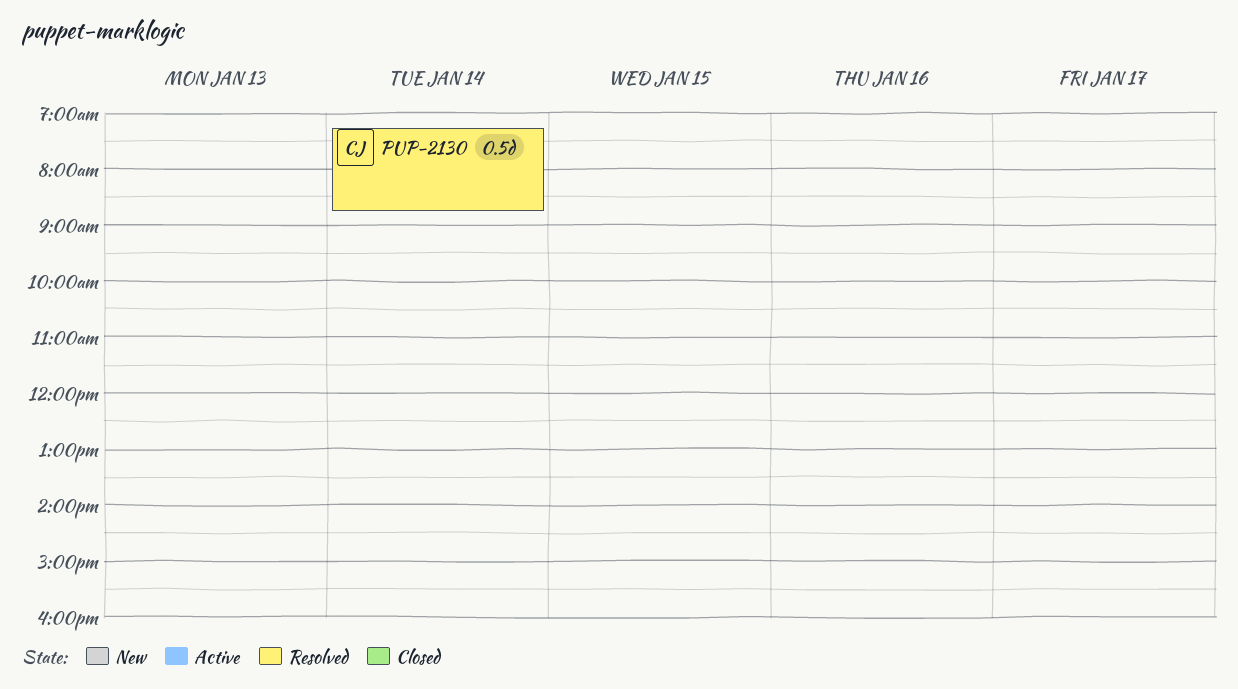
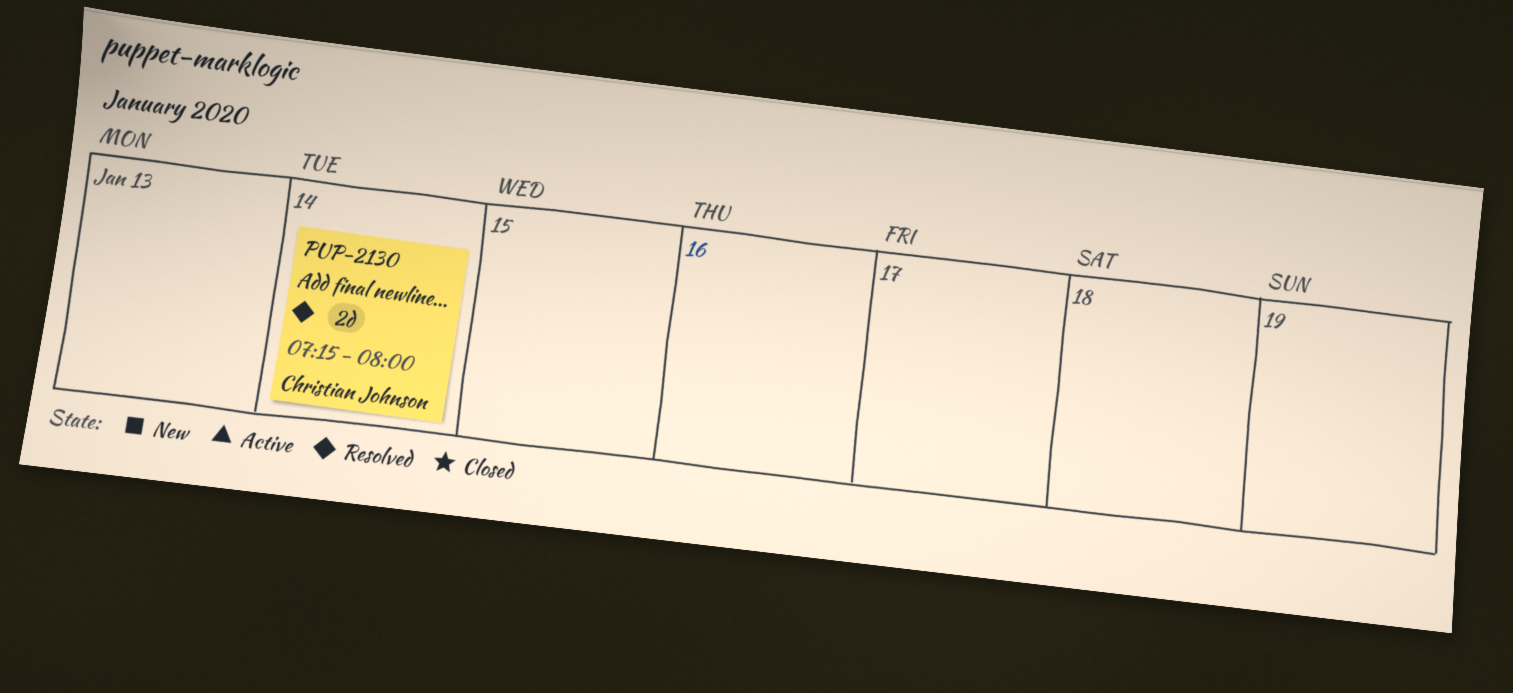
PUP-2130, estimate: 0.5d -> 2d
PUP-2130, ends: 08:45 -> 08:00

